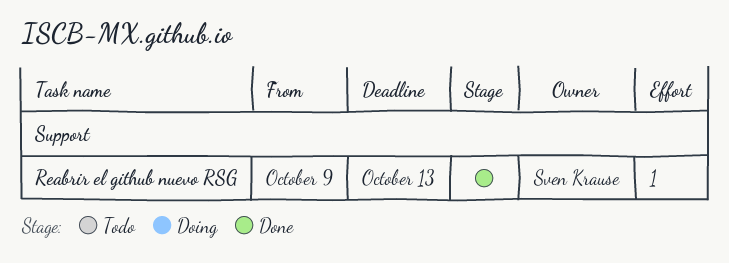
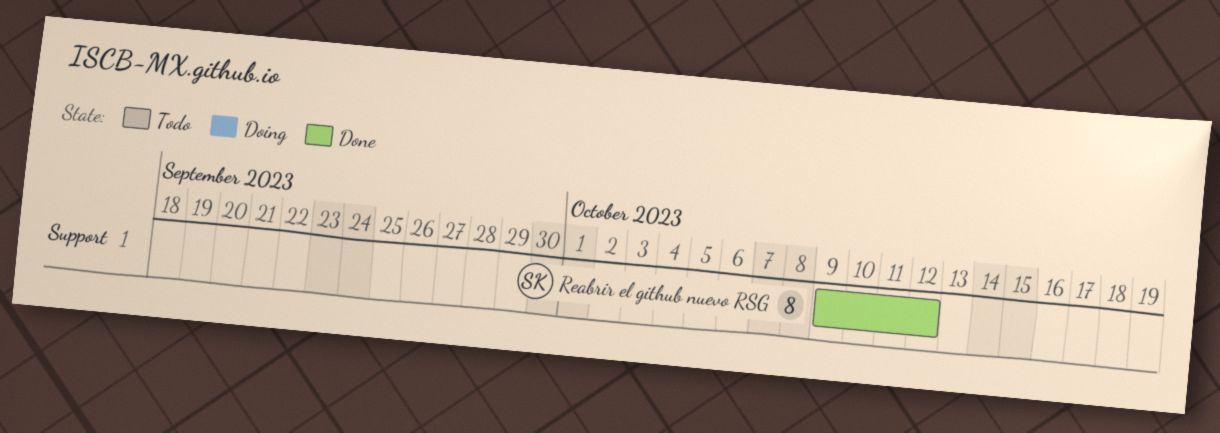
Reabrir el github nuevo RSG, estimate: 1 -> 8
Reabrir el github nuevo RSG, due: Oct 13 -> Oct 12

